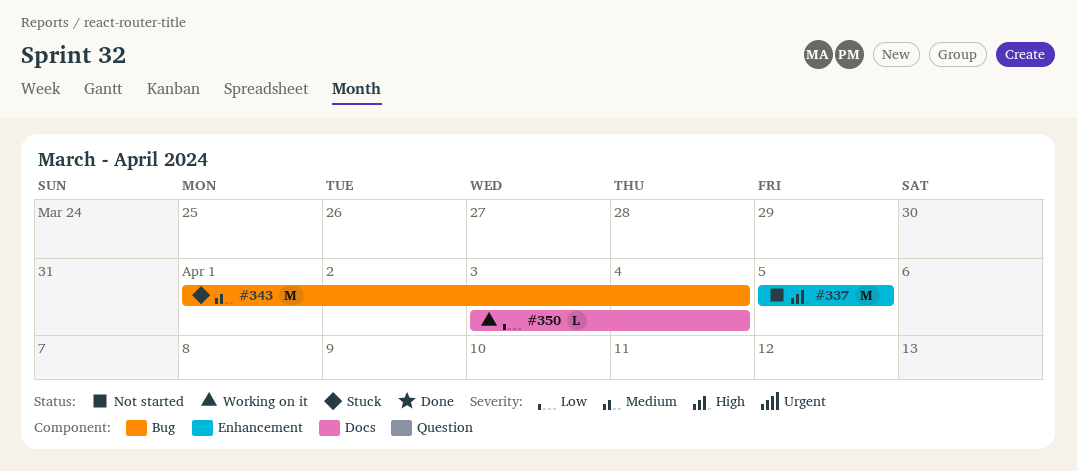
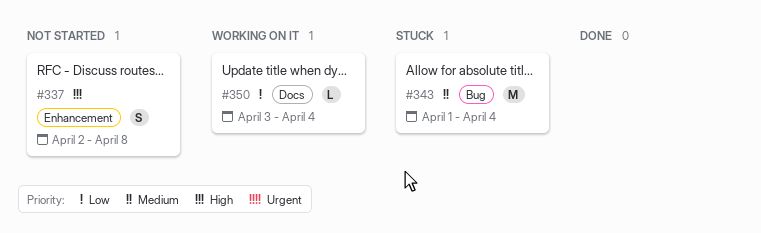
#337, estimate: M -> S
#337, start: Apr 5 -> Apr 2
#337, due: Apr 5 -> Apr 8

